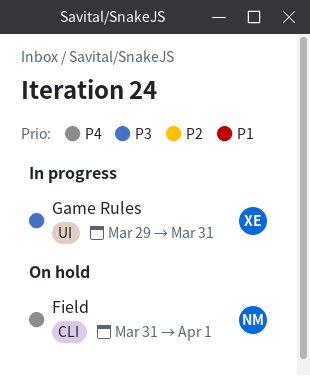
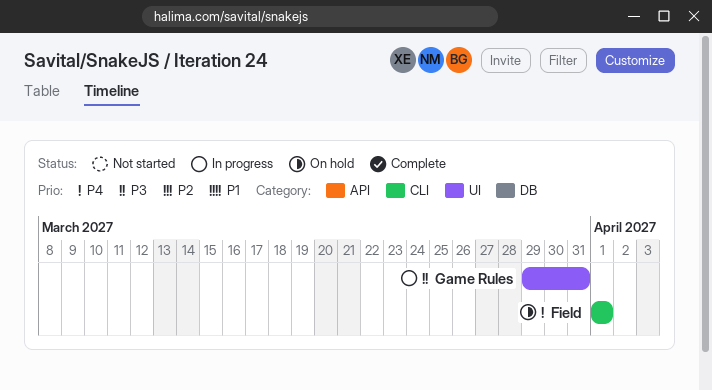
Field, start: Mar 31 -> Apr 1

